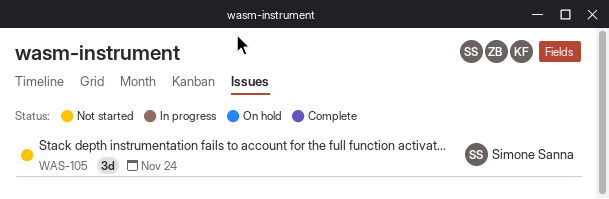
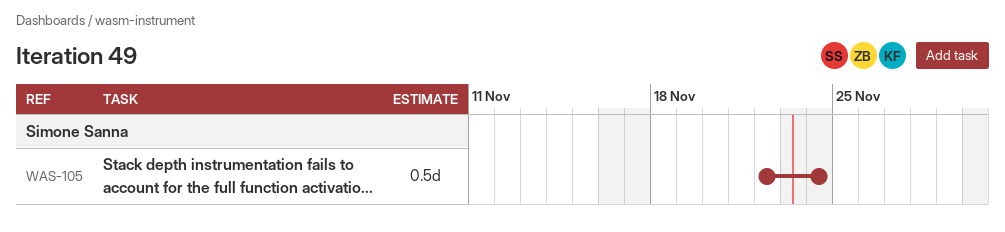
WAS-105, estimate: 3d -> 0.5d

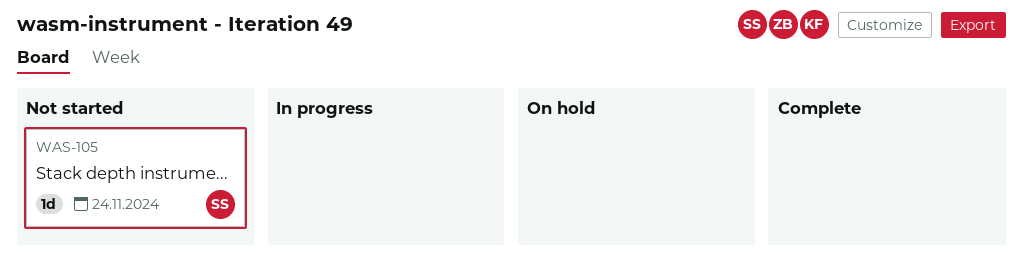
WAS-105, estimate: 0.5d -> 1d

